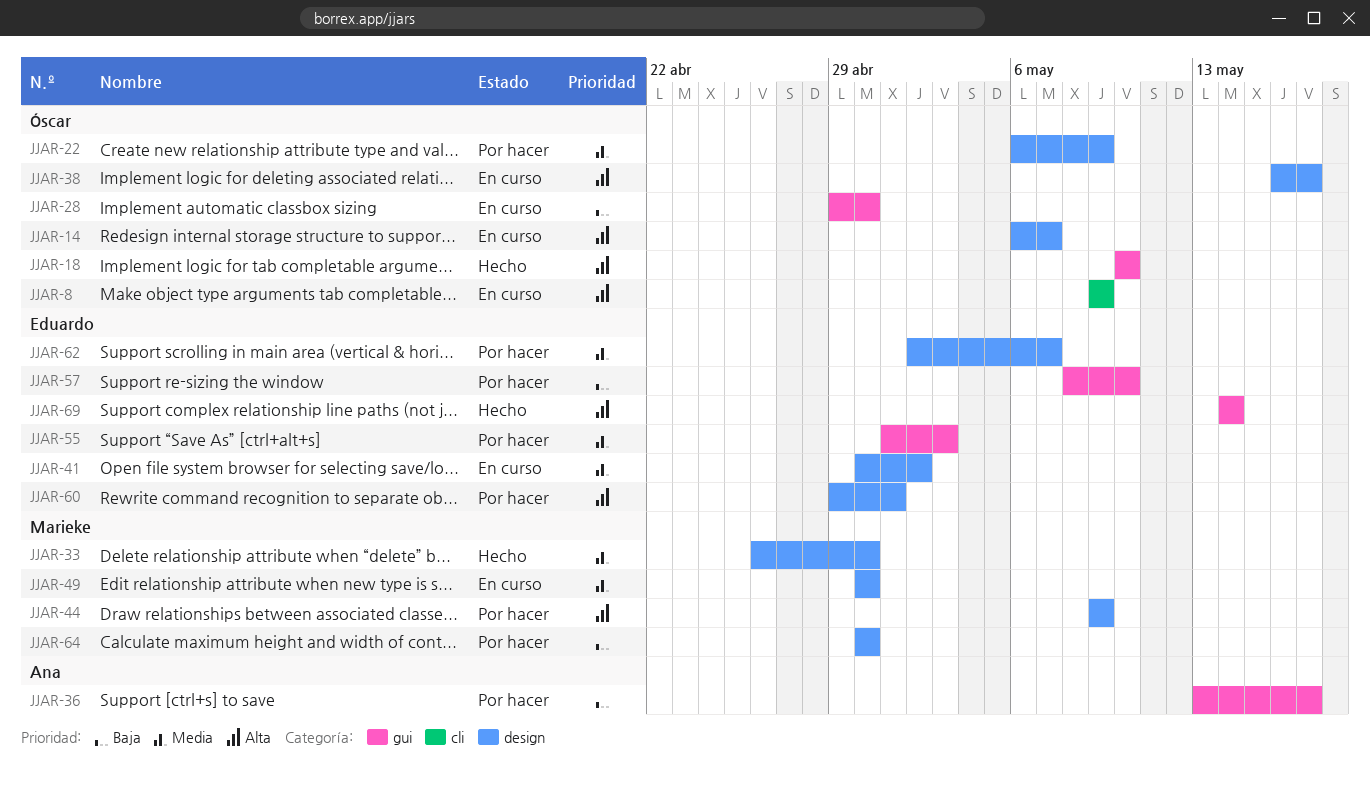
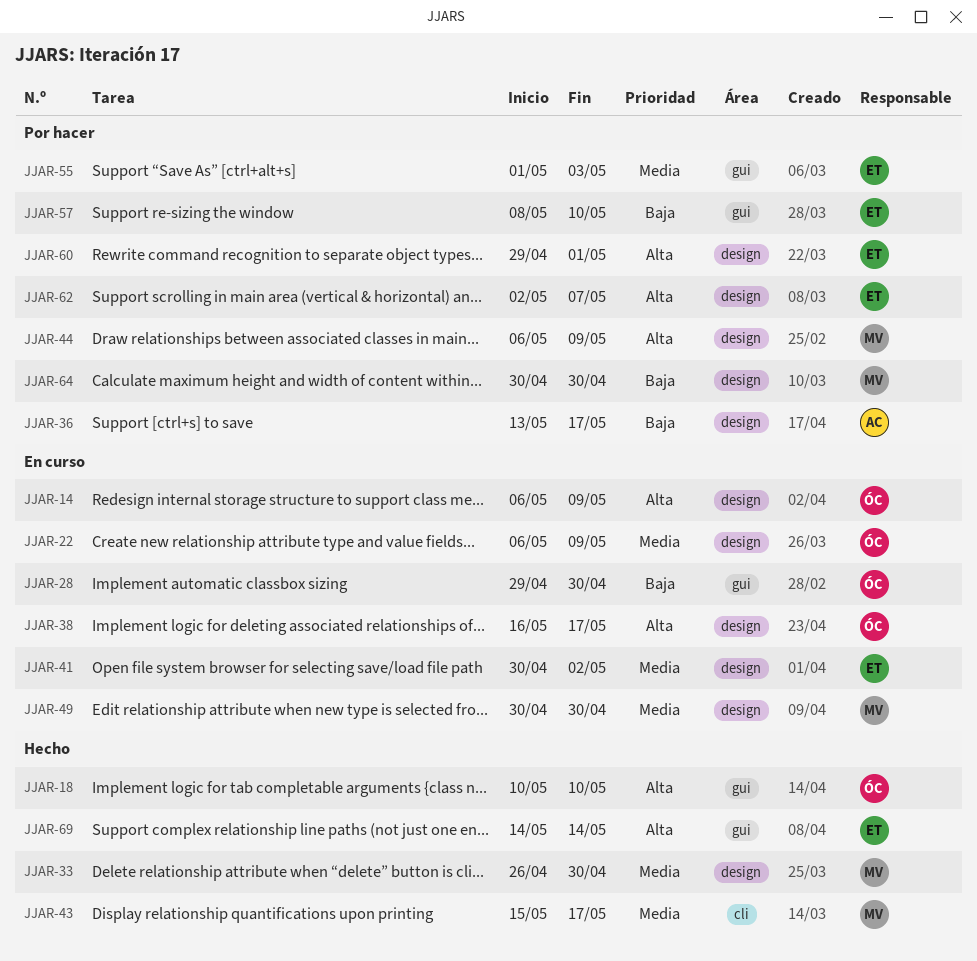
JJAR-8: present -> none
JJAR-14, due: May 7 -> May 9
JJAR-22, status: Por hacer -> En curso
JJAR-36, label: gui -> design
JJAR-43: none -> present
JJAR-44, start: May 9 -> May 6
JJAR-62, priority: Media -> Alta

